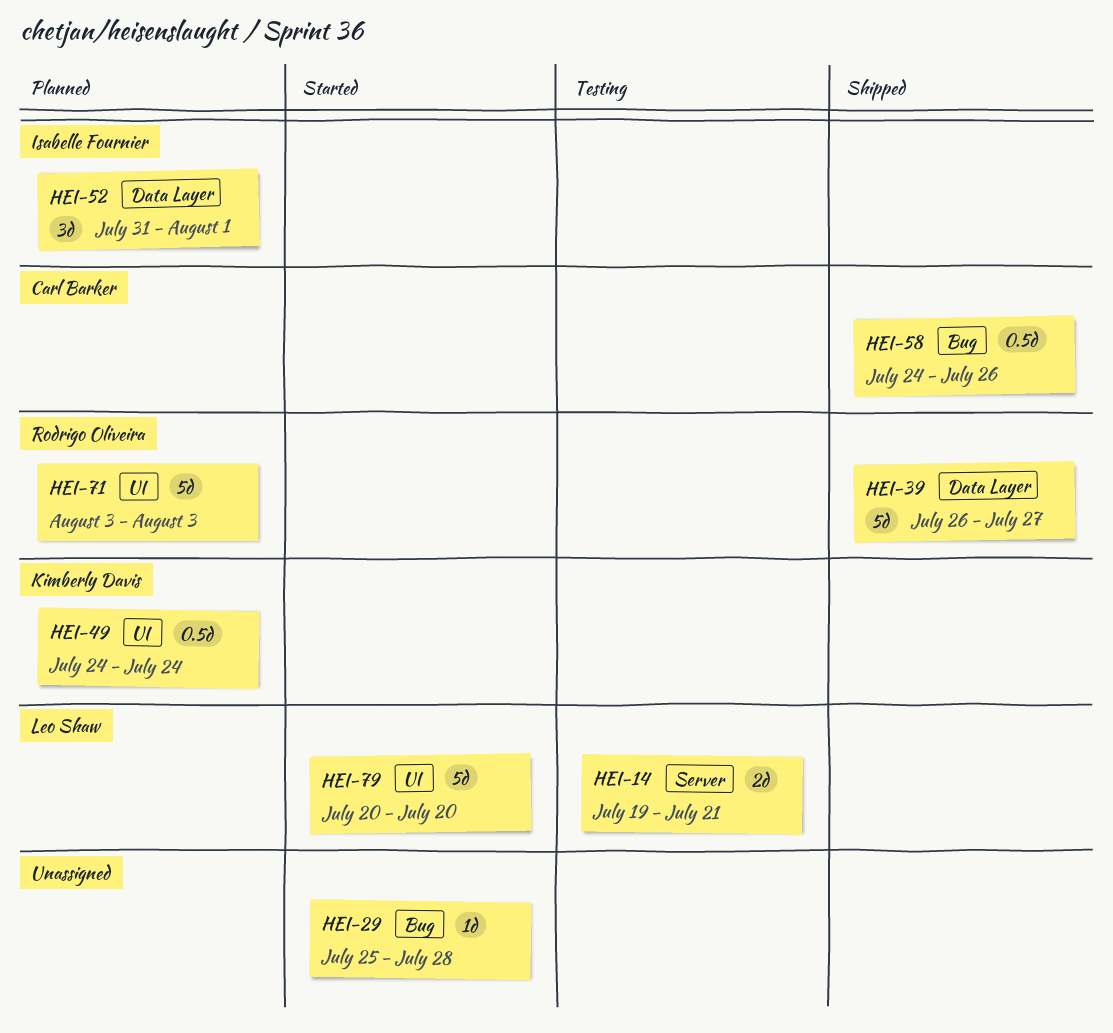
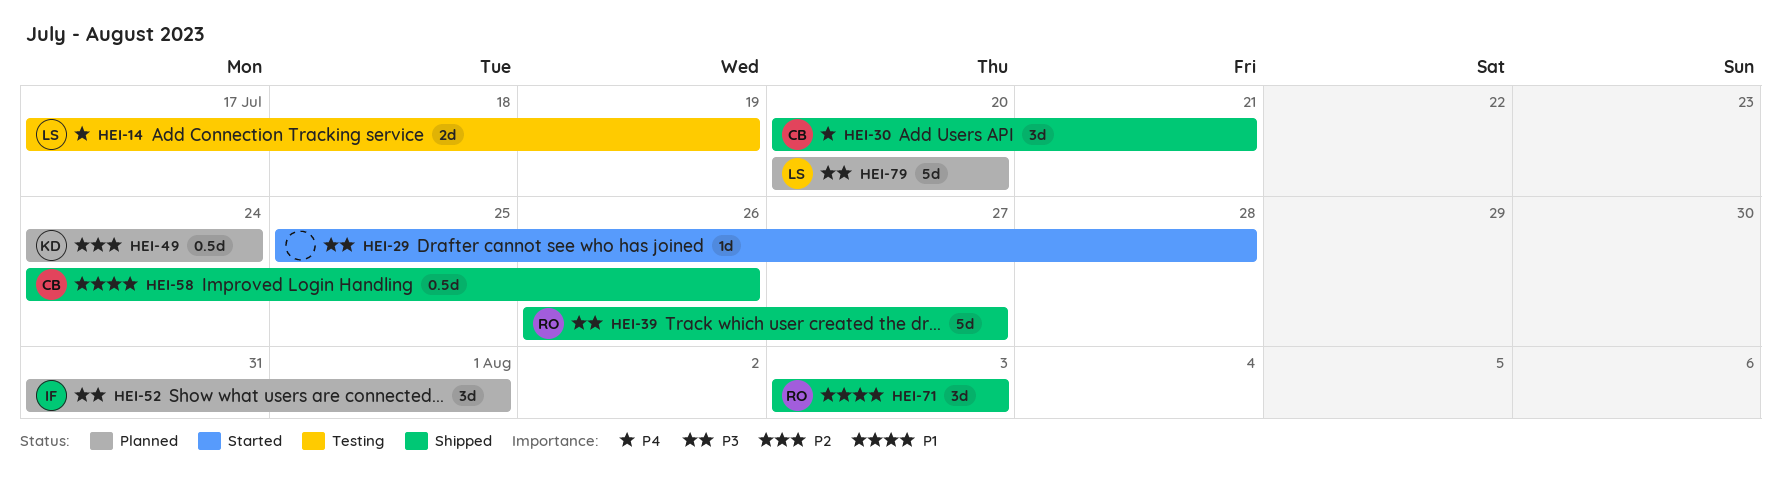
HEI-14, start: Jul 19 -> Jul 17
HEI-14, due: Jul 21 -> Jul 19
HEI-30: none -> present
HEI-71, status: Planned -> Shipped
HEI-71, estimate: 5d -> 3d
HEI-79, status: Started -> Planned

